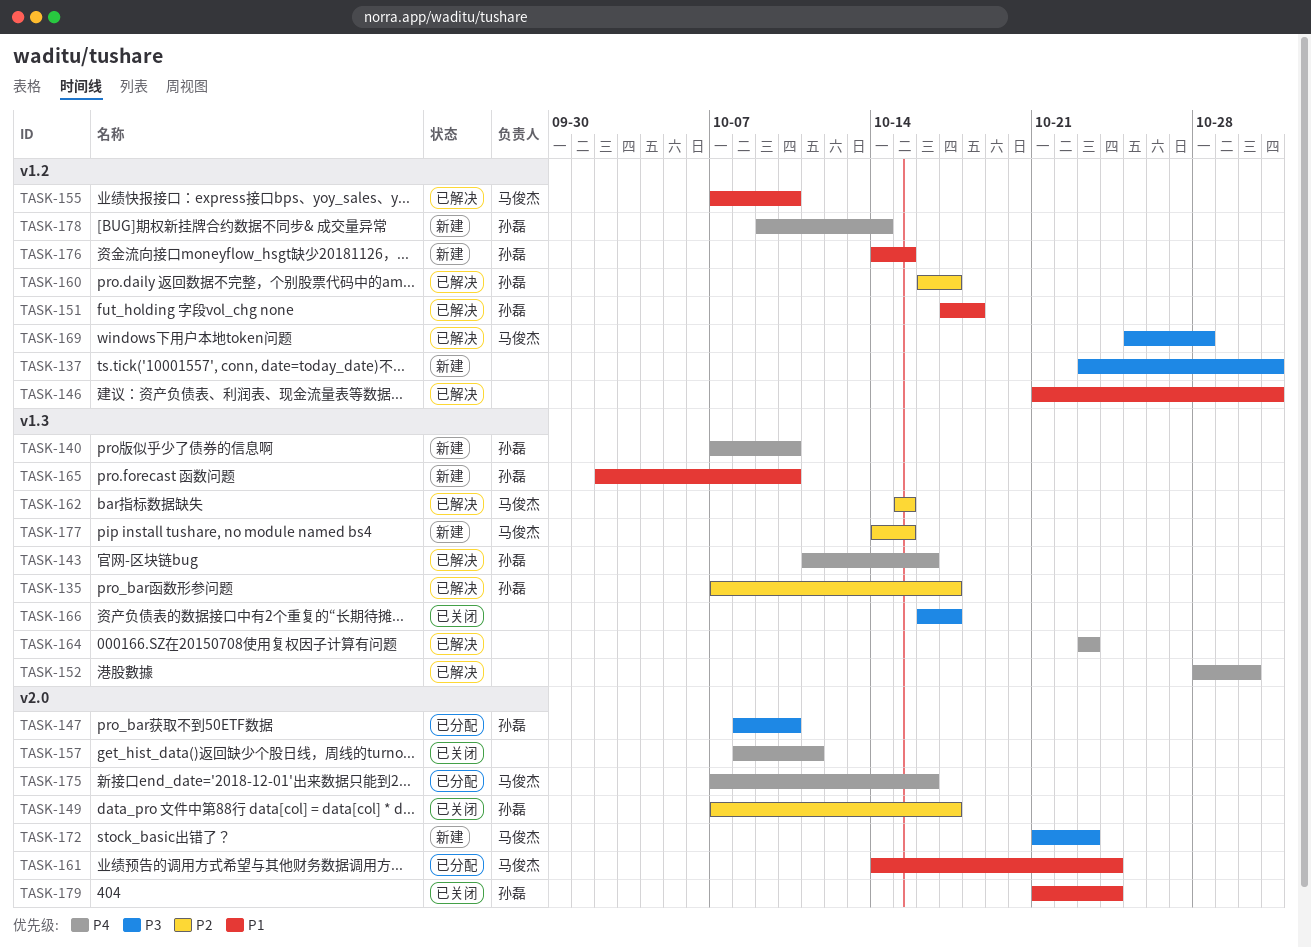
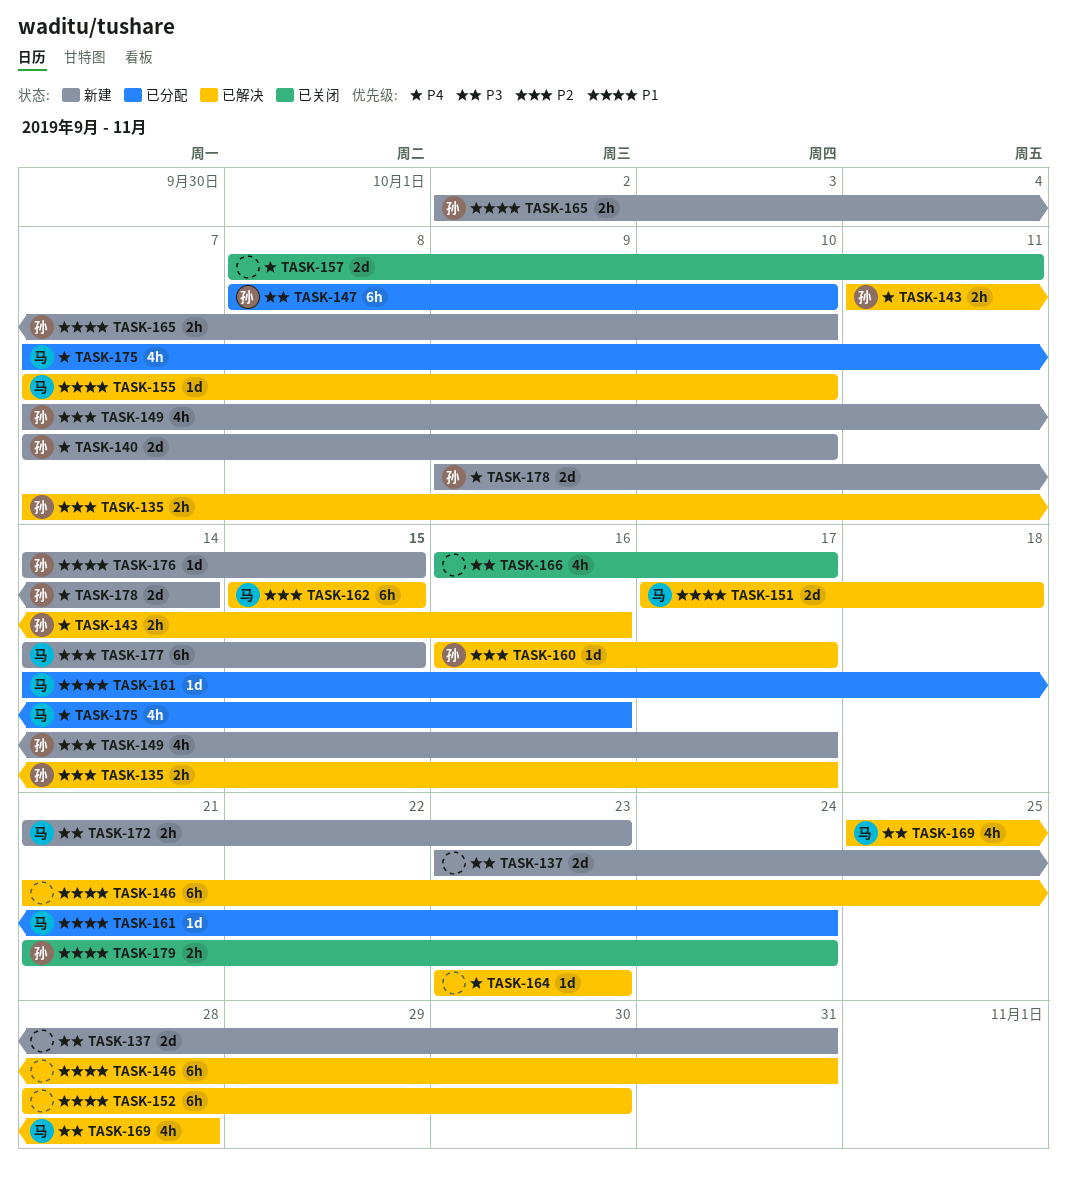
TASK-149, status: 已关闭 -> 新建
TASK-151, owner: 孙磊 -> 马俊杰
TASK-152, priority: P4 -> P1

